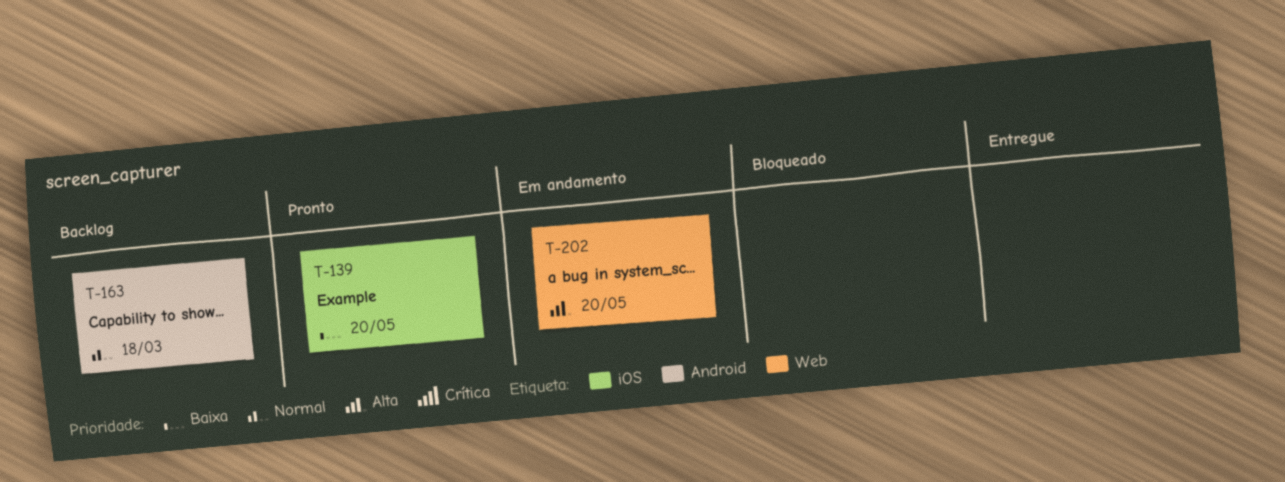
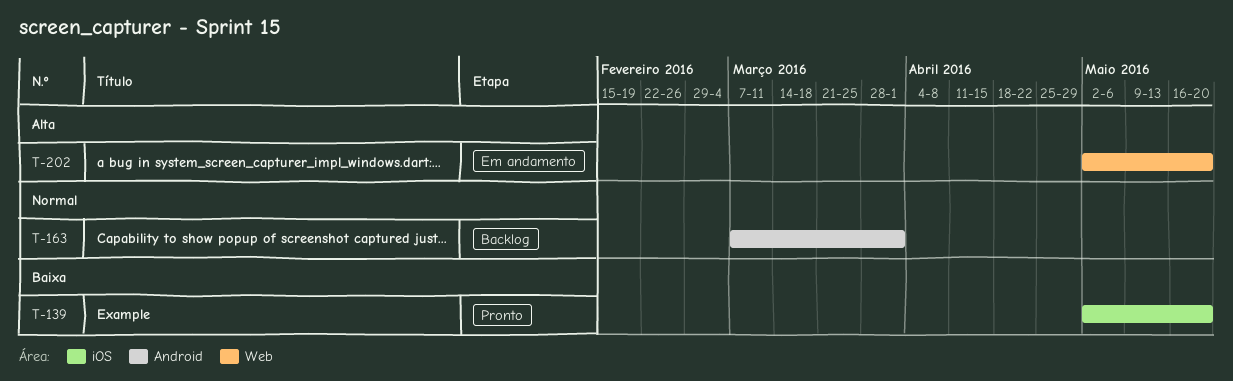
T-163, due: Mar 18 -> Apr 1

